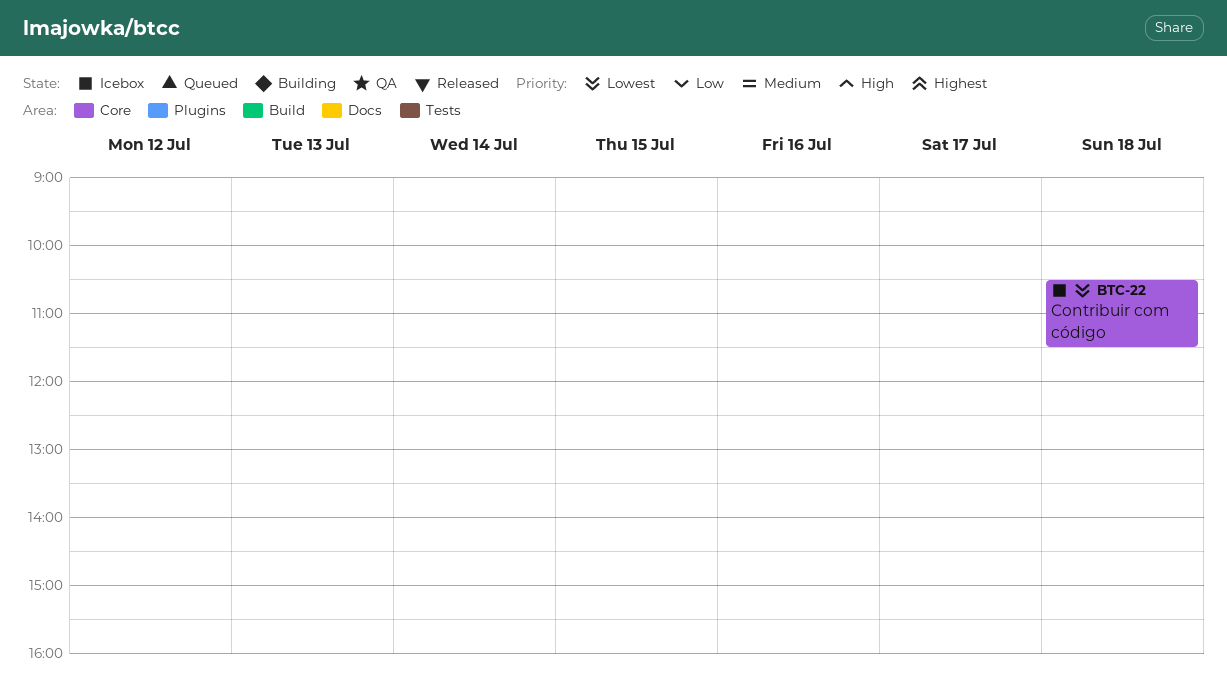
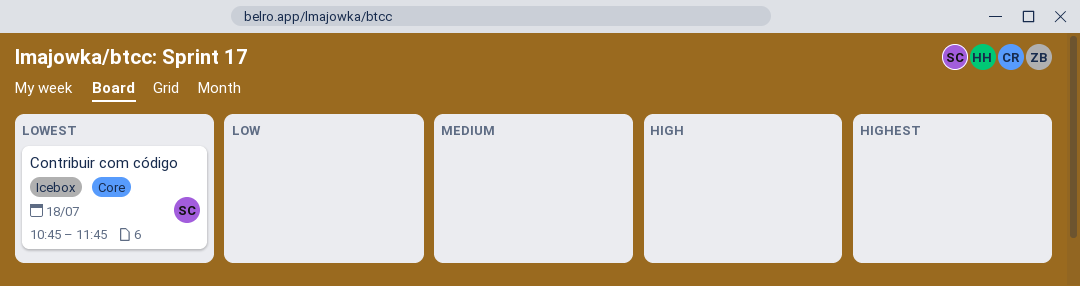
Contribuir com código, begins: 10:30 -> 10:45
Contribuir com código, ends: 11:30 -> 11:45

